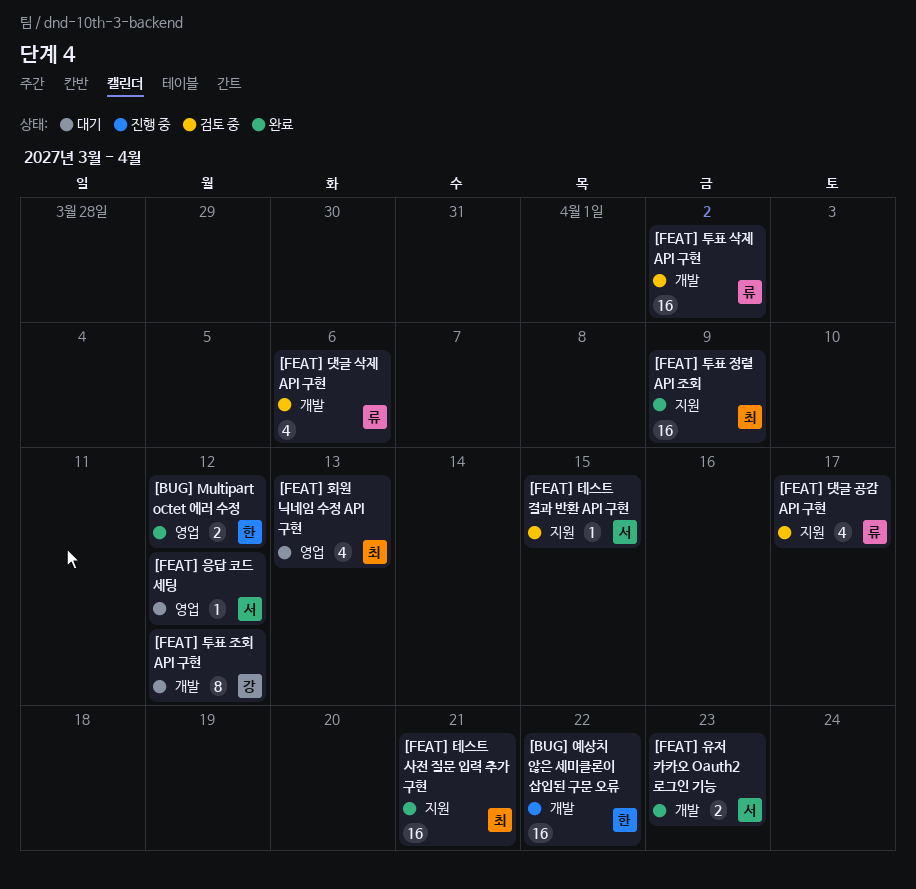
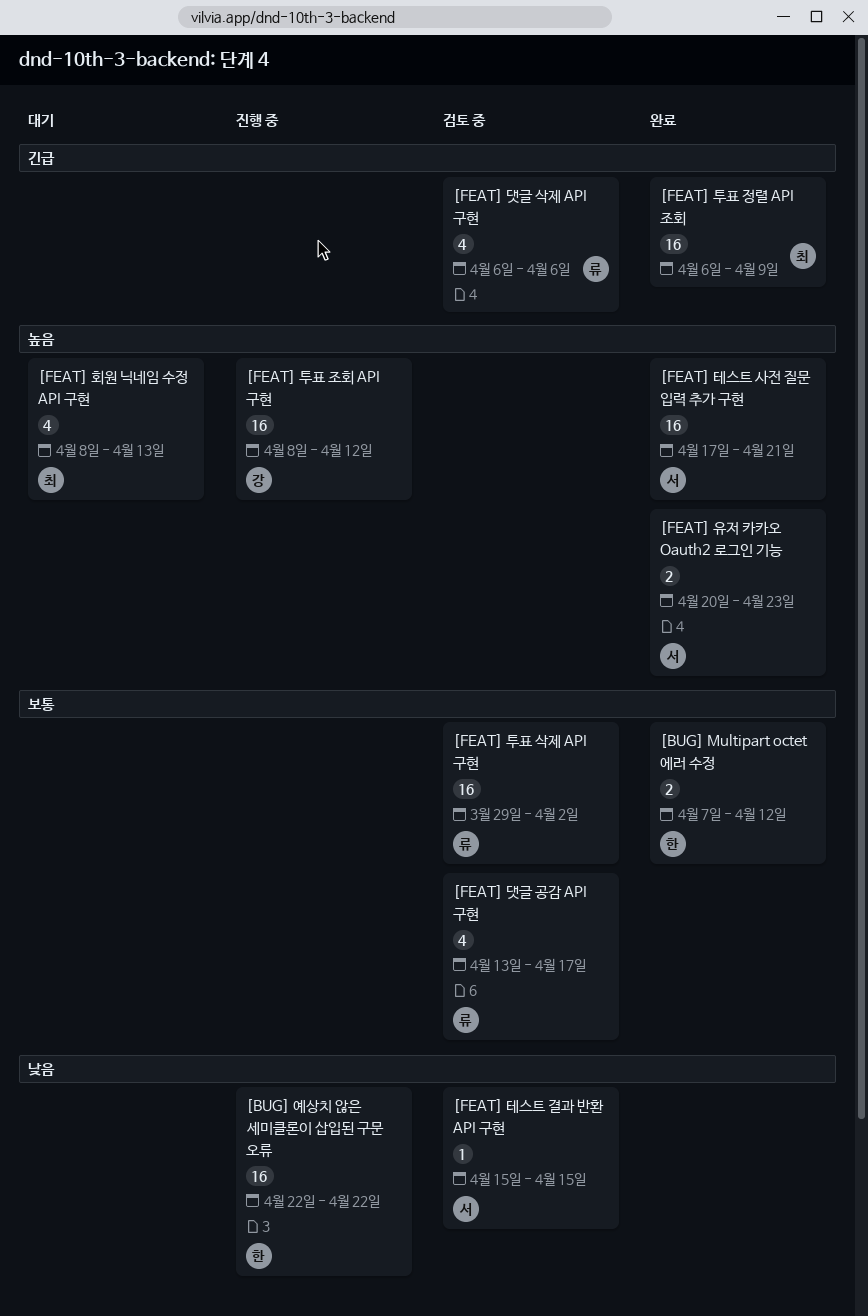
[FEAT] 응답 코드 세팅: present -> none
[FEAT] 테스트 사전 질문 입력 추가 구현, owner: 최 -> 서
[FEAT] 투표 조회 API 구현, status: 대기 -> 진행 중
[FEAT] 투표 조회 API 구현, estimate: 8 -> 16

